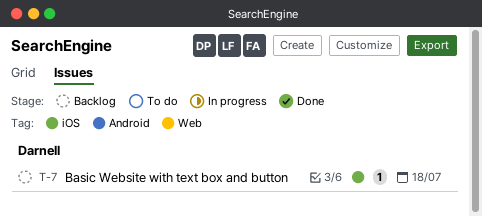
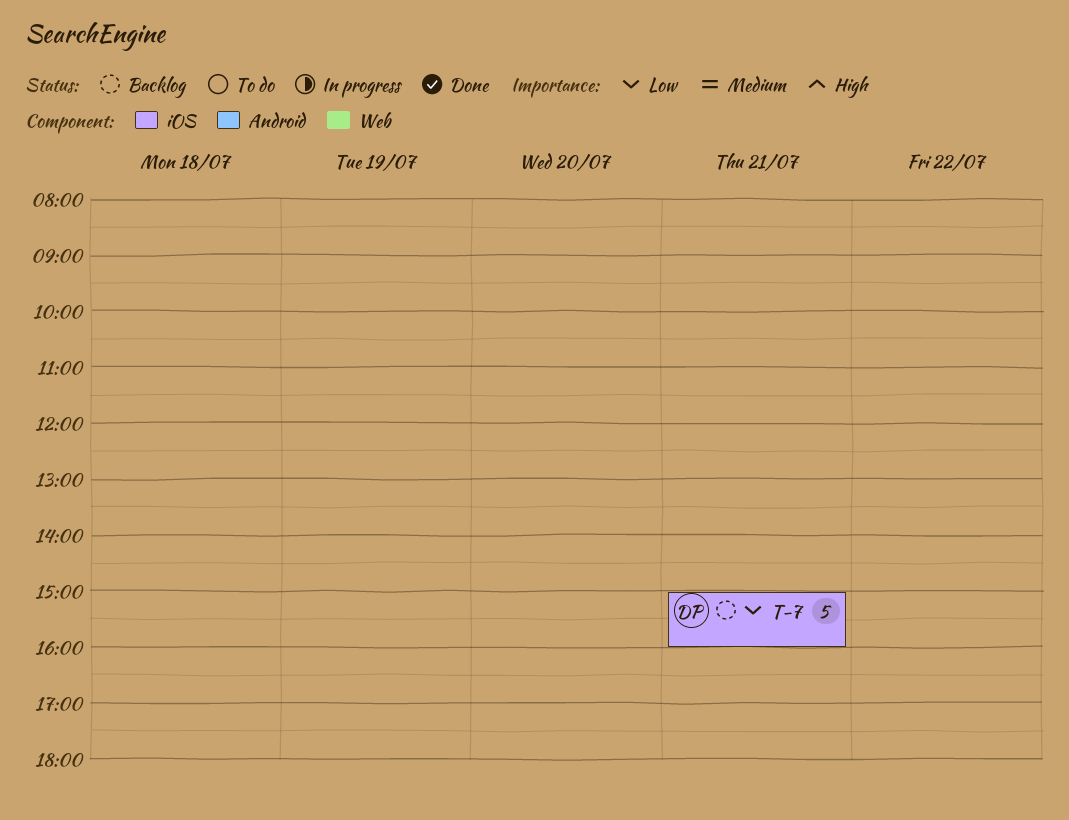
T-7, estimate: 1 -> 5
T-7, day: Jul 18 -> Jul 21

